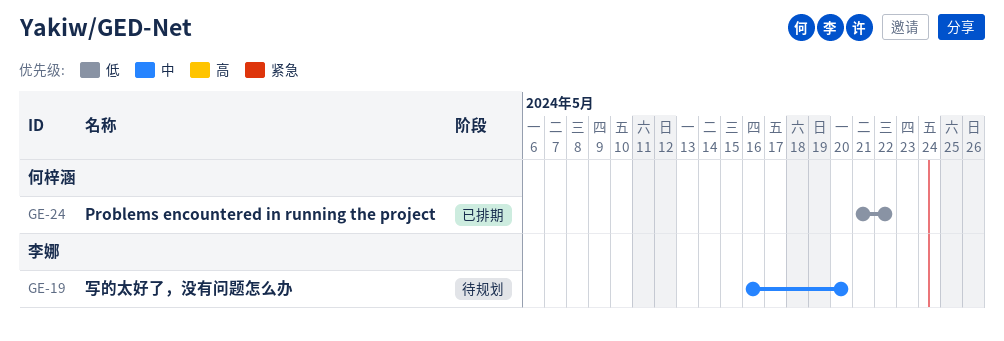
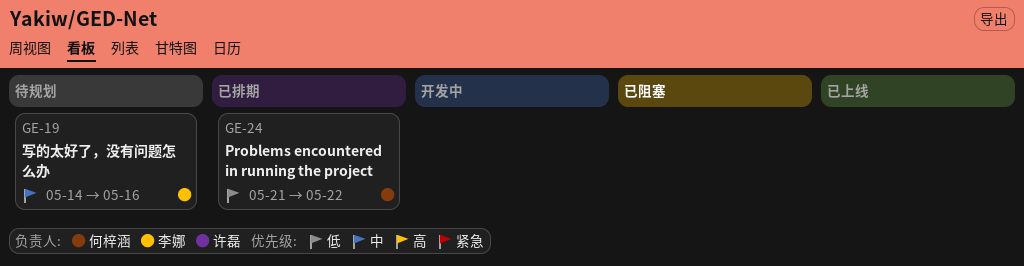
GE-19, start: May 16 -> May 14
GE-19, due: May 20 -> May 16

